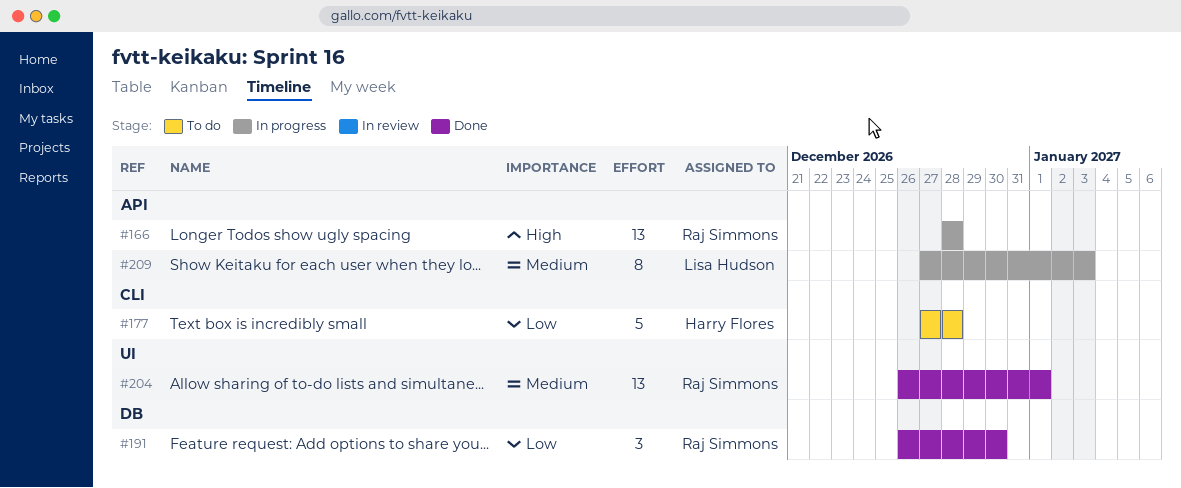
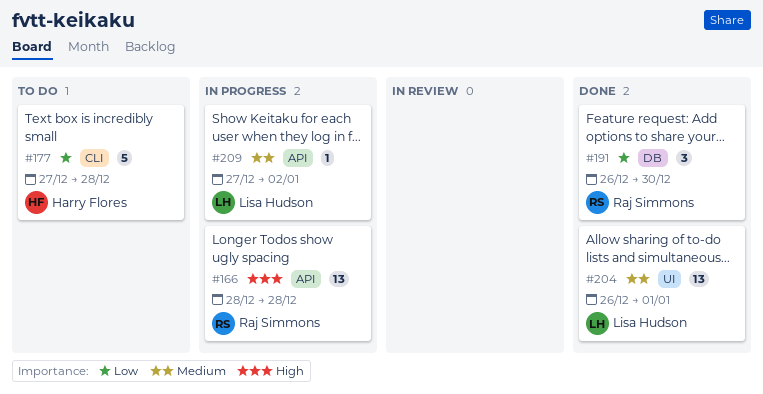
#204, owner: Raj Simmons -> Lisa Hudson
#209, estimate: 8 -> 1
#209, due: Jan 3 -> Jan 2

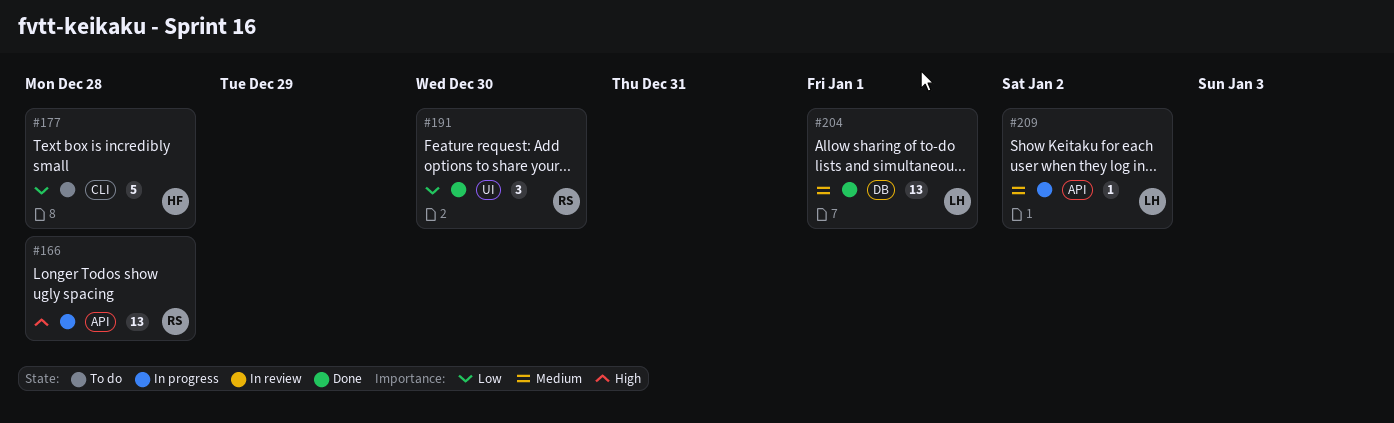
#191, label: DB -> UI
#204, label: UI -> DB

